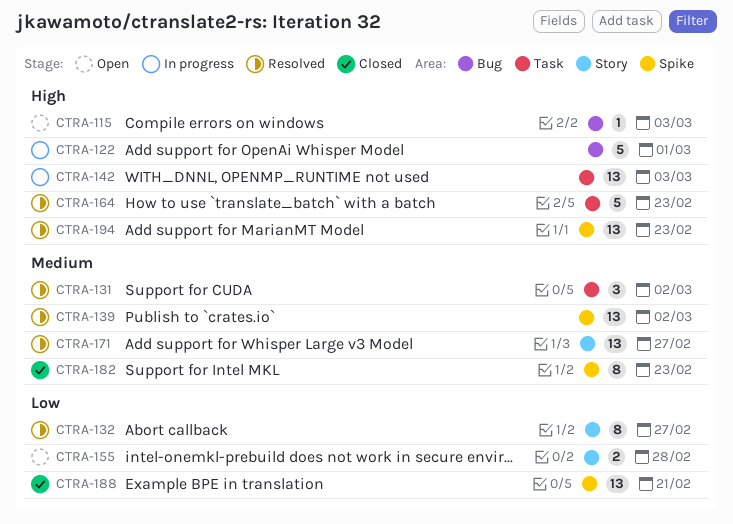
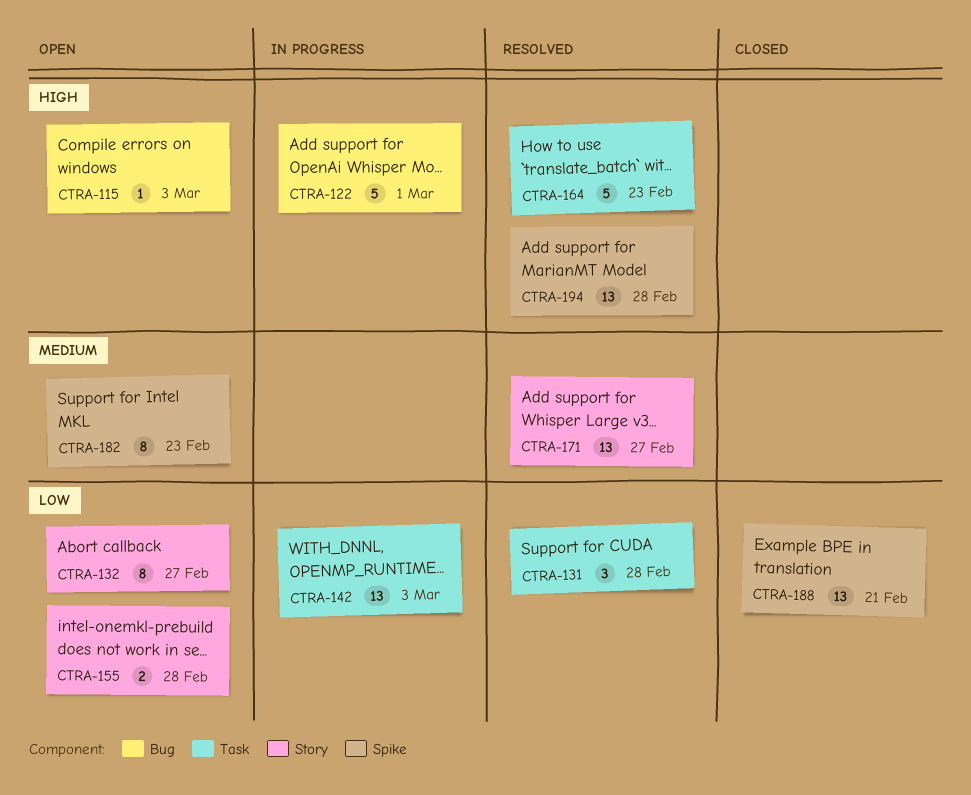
CTRA-131, priority: Medium -> Low
CTRA-131, due: Mar 2 -> Feb 28
CTRA-132, status: Resolved -> Open
CTRA-139: present -> none
CTRA-142, priority: High -> Low
CTRA-182, status: Closed -> Open
CTRA-194, due: Feb 23 -> Feb 28

